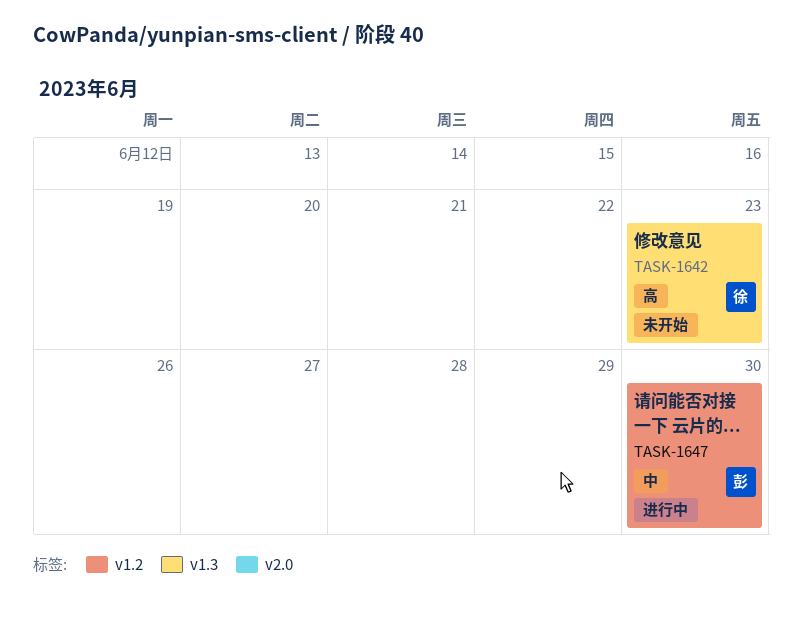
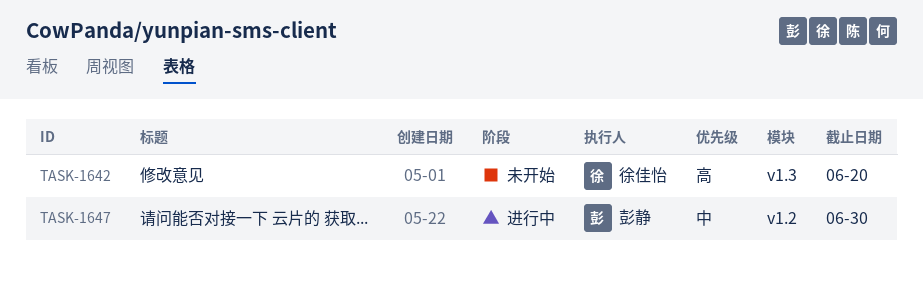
TASK-1642, due: Jun 23 -> Jun 20

